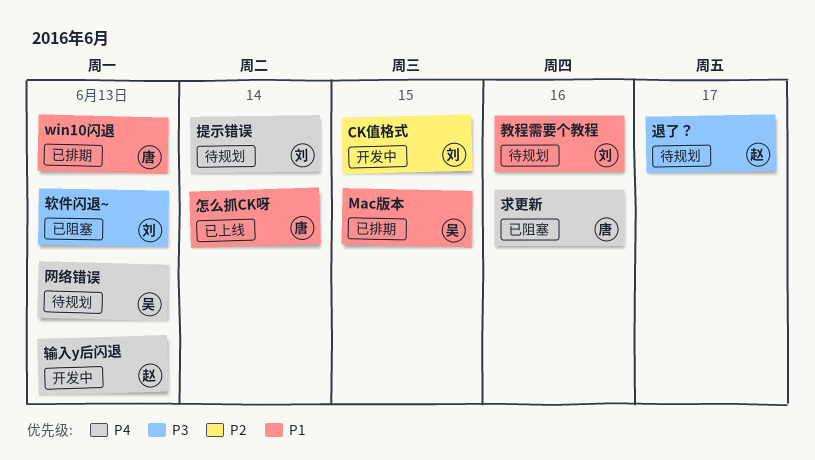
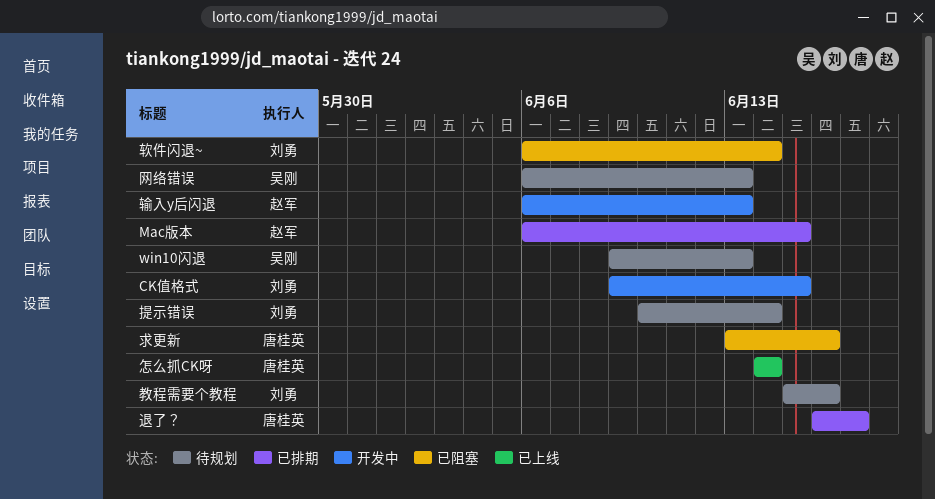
Mac版本, owner: 吴刚 -> 赵军
win10闪退, status: 已排期 -> 待规划
win10闪退, owner: 唐桂英 -> 吴刚
软件闪退~, due: Jun 13 -> Jun 14
退了？, status: 待规划 -> 已排期
退了？, owner: 赵军 -> 唐桂英

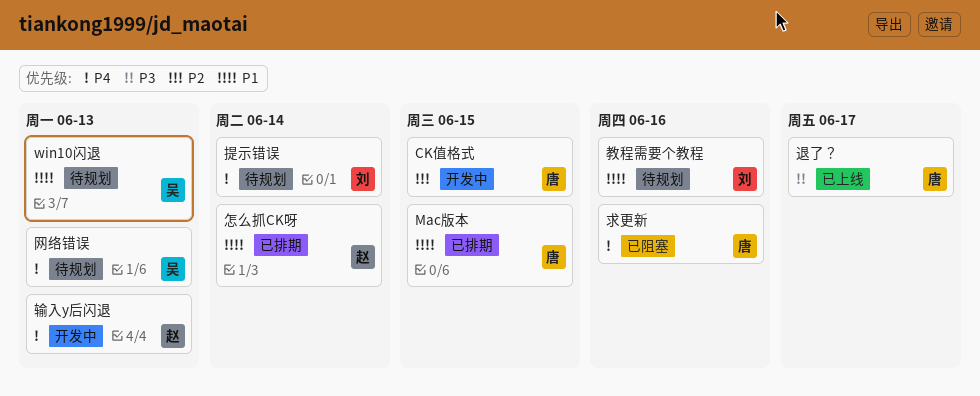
CK值格式, owner: 刘勇 -> 唐桂英
Mac版本, owner: 赵军 -> 唐桂英
怎么抓CK呀, status: 已上线 -> 已排期
怎么抓CK呀, owner: 唐桂英 -> 赵军
软件闪退~: present -> none
退了？, status: 已排期 -> 已上线

